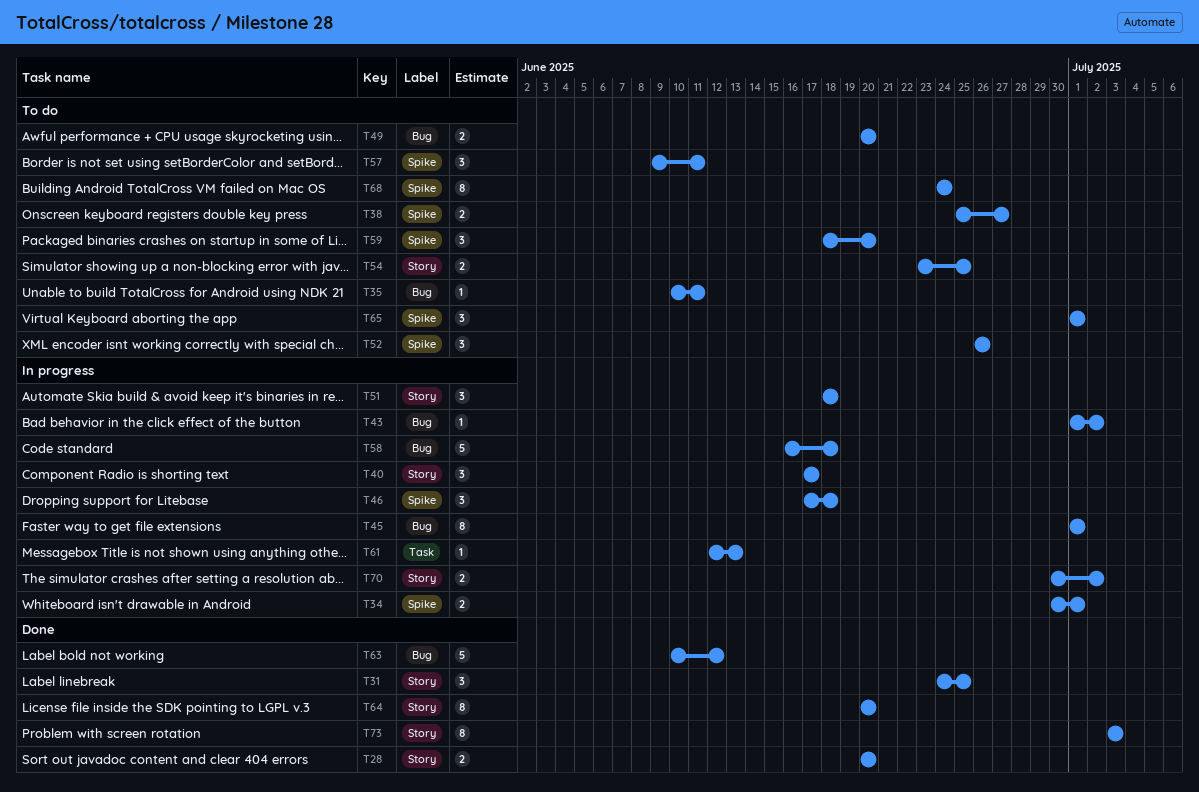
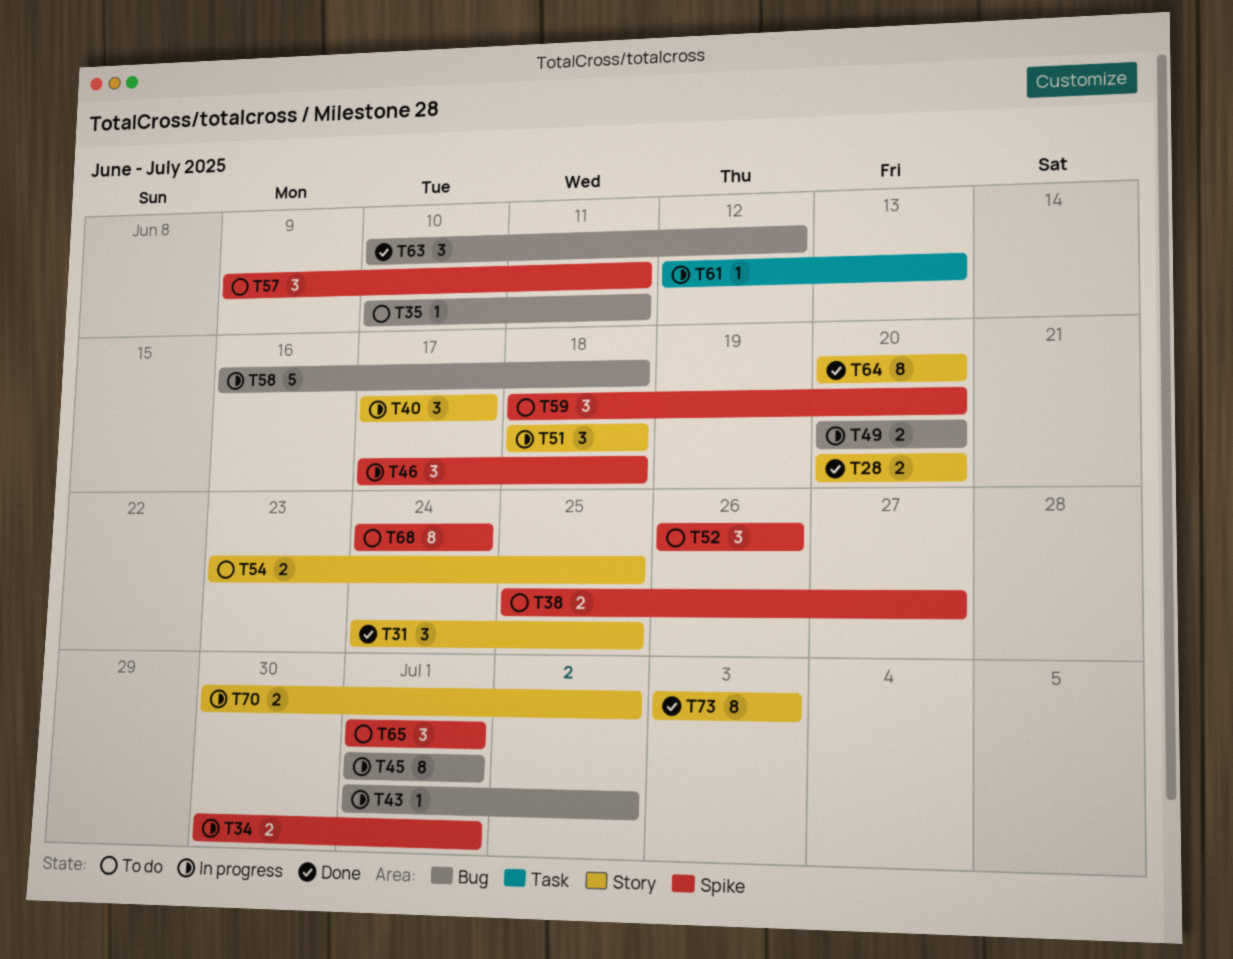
T49, status: To do -> In progress
T63, estimate: 5 -> 3

